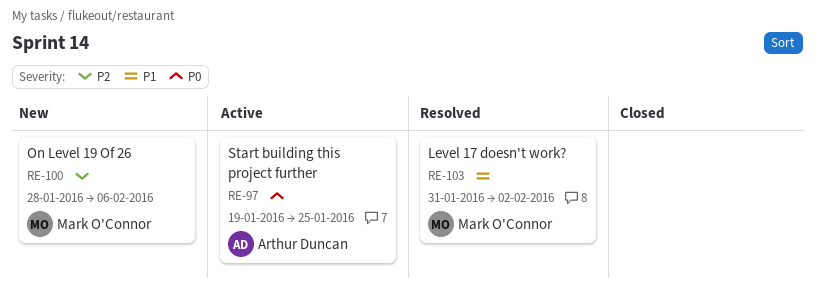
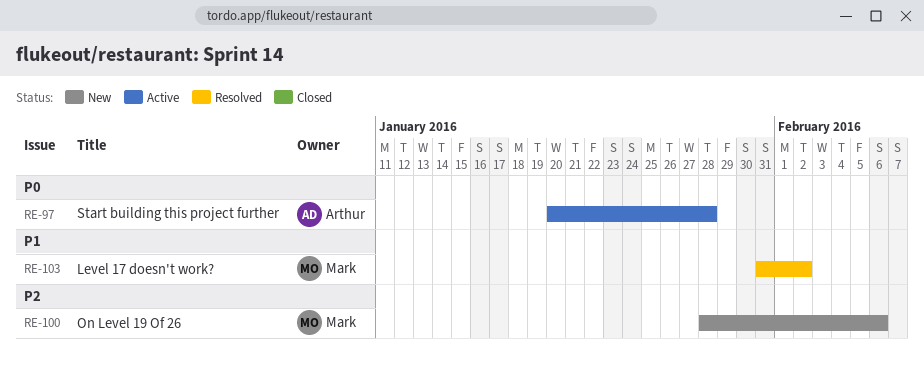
RE-97, start: Jan 19 -> Jan 20
RE-97, due: Jan 25 -> Jan 28

